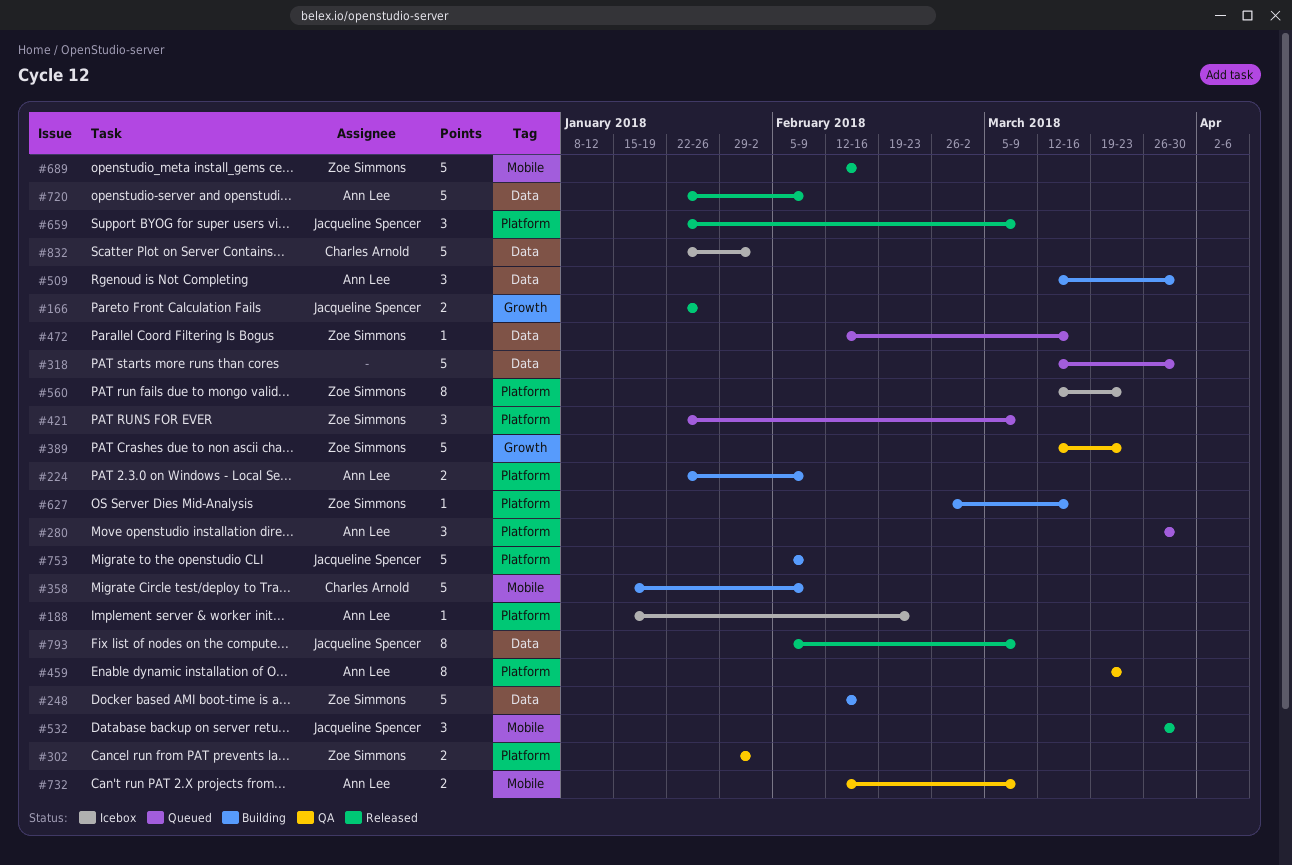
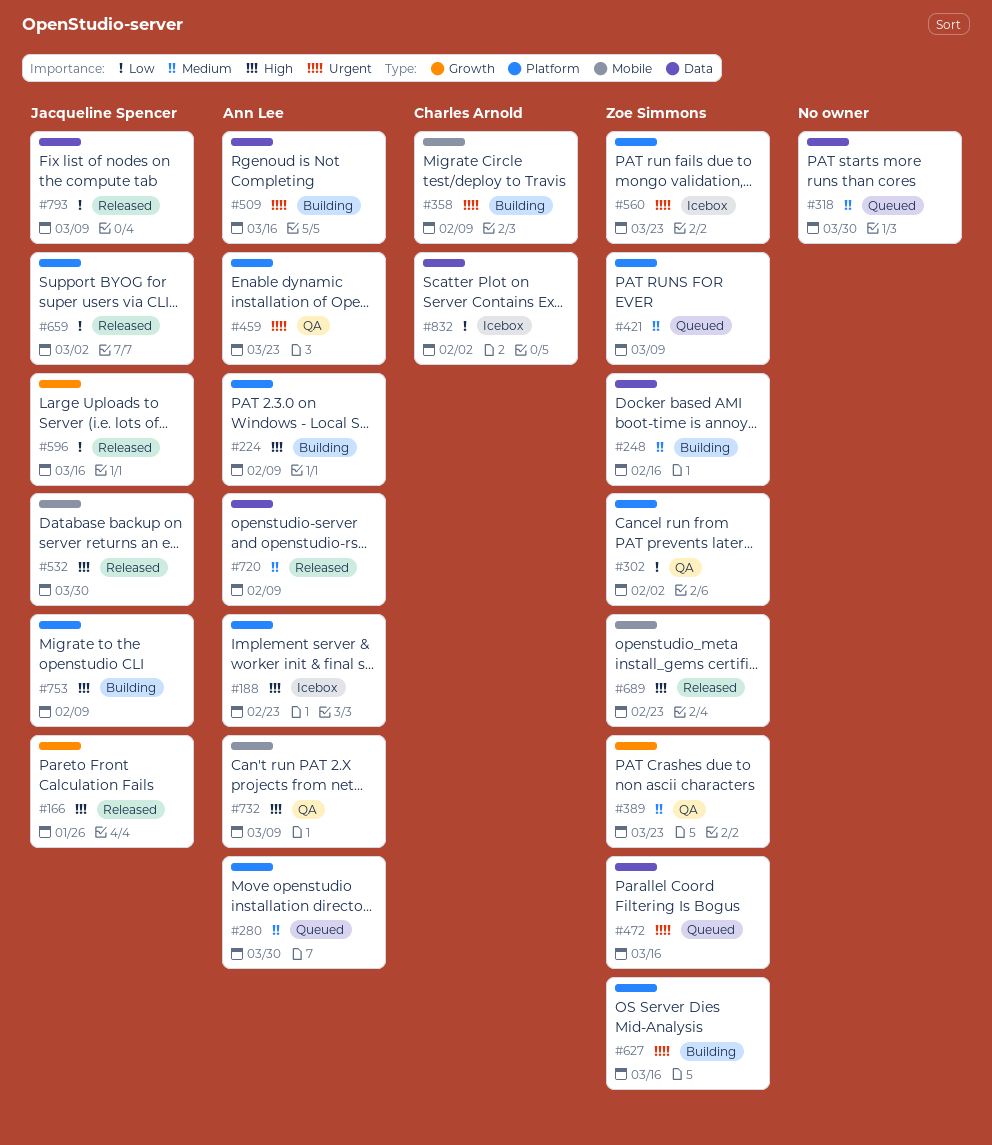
#509, due: Mar 30 -> Mar 16
#596: none -> present
#659, due: Mar 9 -> Mar 2
#689, due: Feb 16 -> Feb 23

